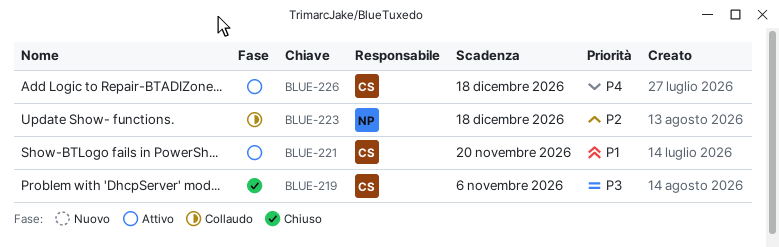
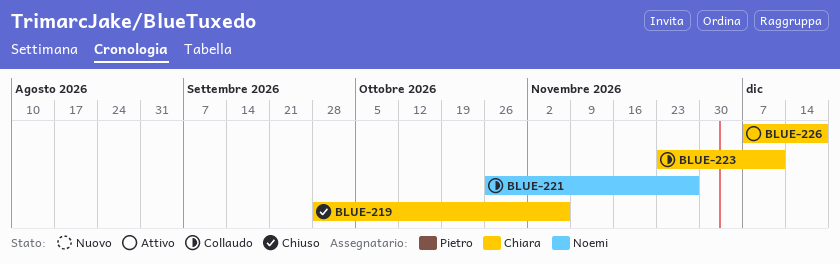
BLUE-221, status: Attivo -> Collaudo
BLUE-221, owner: Chiara -> Noemi
BLUE-221, due: Nov 20 -> Nov 27
BLUE-223, owner: Noemi -> Chiara
BLUE-223, due: Dec 18 -> Dec 11

